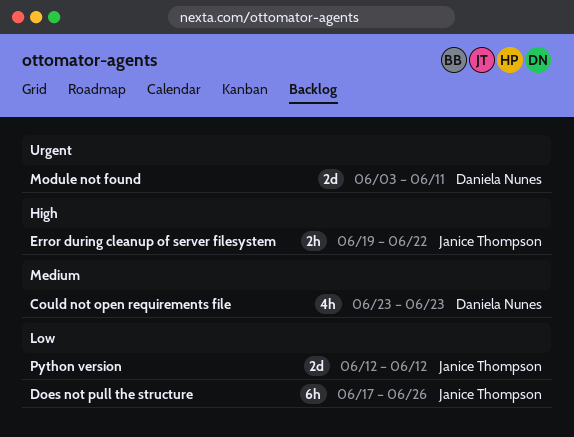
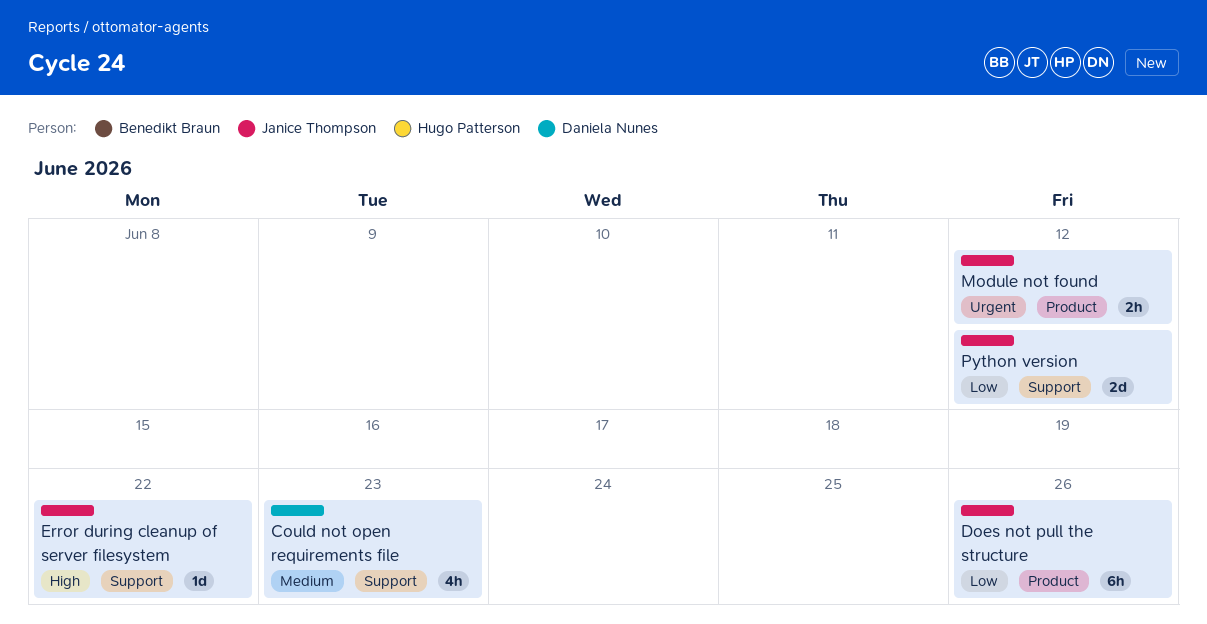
Error during cleanup of server filesystem, estimate: 2h -> 1d
Module not found, owner: Daniela Nunes -> Janice Thompson
Module not found, estimate: 2d -> 2h
Module not found, due: Jun 11 -> Jun 12

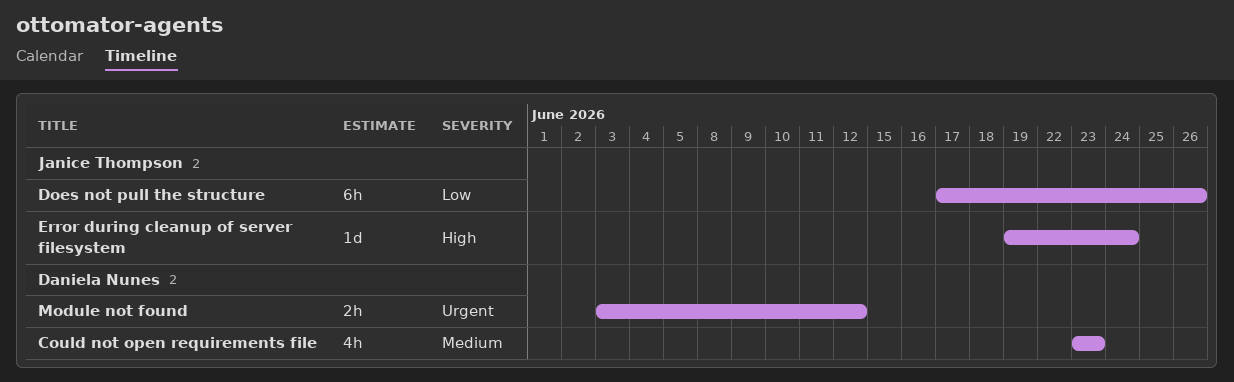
Error during cleanup of server filesystem, due: Jun 22 -> Jun 24
Module not found, owner: Janice Thompson -> Daniela Nunes
Python version: present -> none

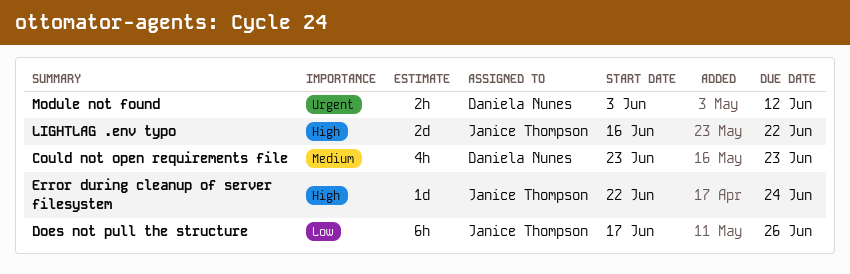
Error during cleanup of server filesystem, start: Jun 19 -> Jun 22
LIGHTLAG .env typo: none -> present

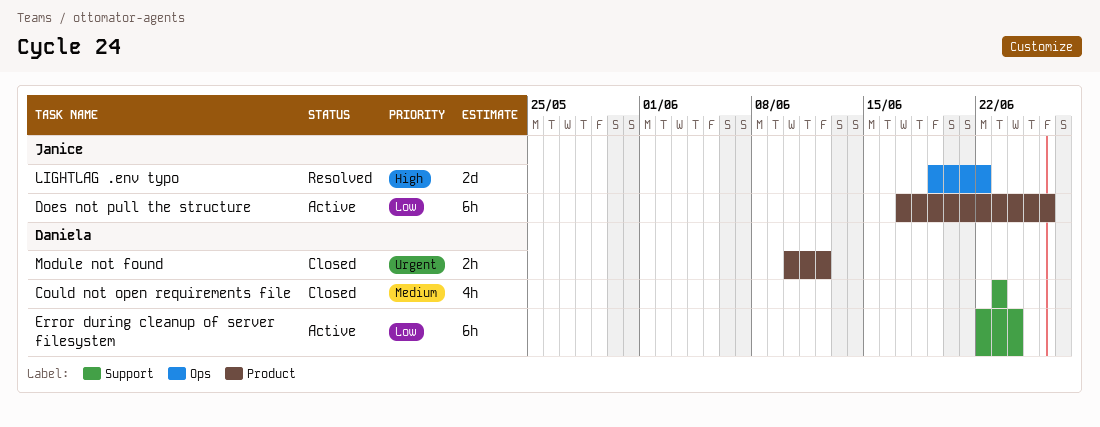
Error during cleanup of server filesystem, owner: Janice Thompson -> Daniela Nunes
Error during cleanup of server filesystem, priority: High -> Low
Error during cleanup of server filesystem, estimate: 1d -> 6h
LIGHTLAG .env typo, start: Jun 16 -> Jun 19
Module not found, start: Jun 3 -> Jun 10

